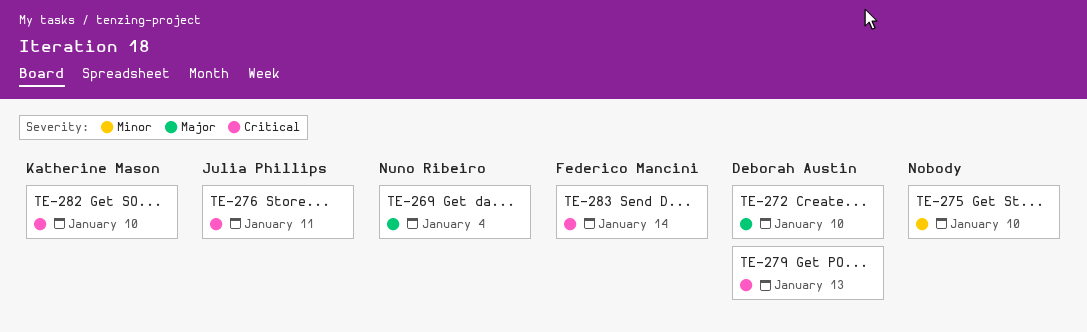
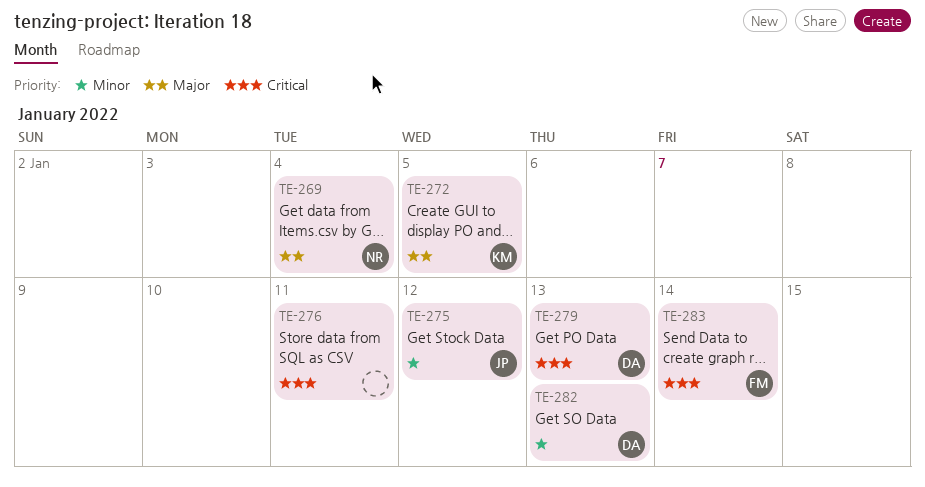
TE-272, owner: Deborah Austin -> Katherine Mason
TE-272, due: Jan 10 -> Jan 5
TE-275, owner: none -> Julia Phillips
TE-275, due: Jan 10 -> Jan 12
TE-276, owner: Julia Phillips -> none
TE-282, owner: Katherine Mason -> Deborah Austin
TE-282, priority: Critical -> Minor
TE-282, due: Jan 10 -> Jan 13

